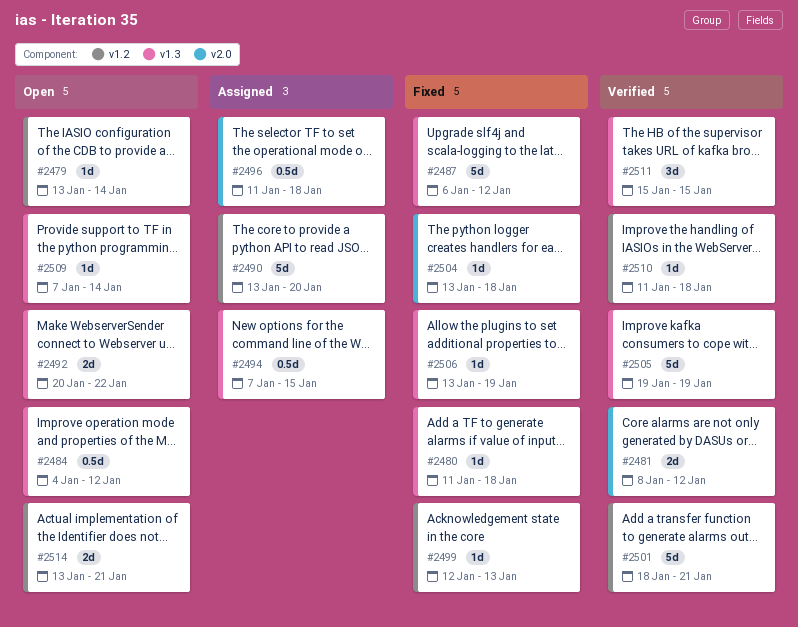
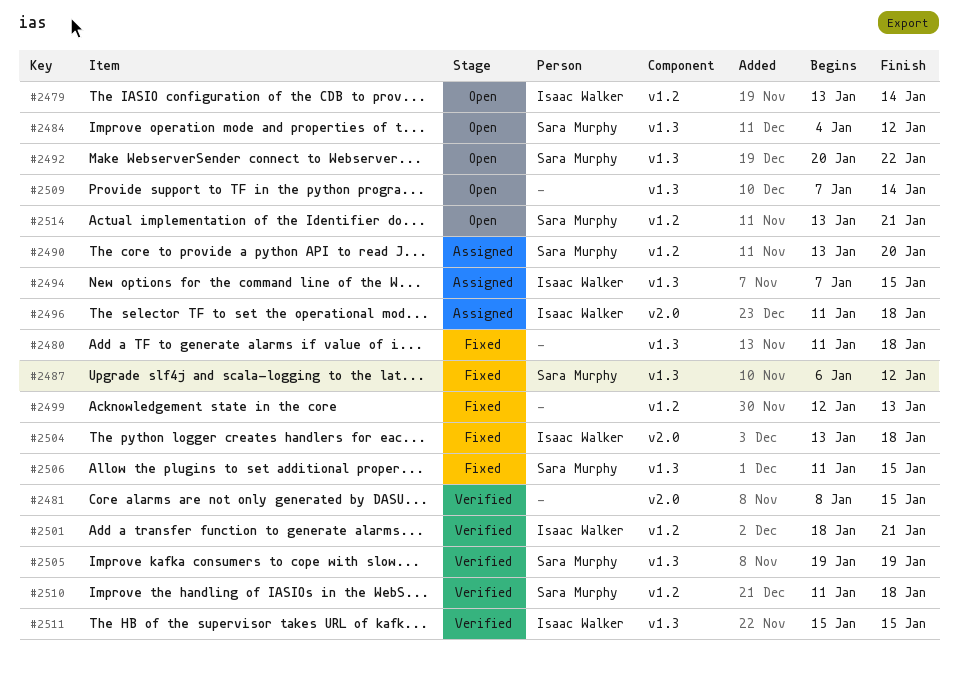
#2481, due: Jan 12 -> Jan 15
#2506, start: Jan 13 -> Jan 11
#2506, due: Jan 19 -> Jan 15

